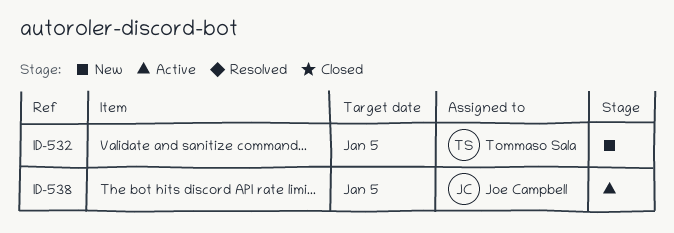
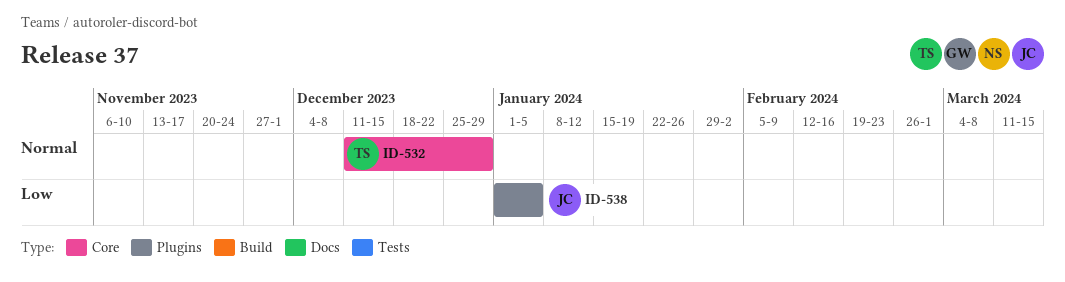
ID-532, due: Jan 5 -> Dec 29

